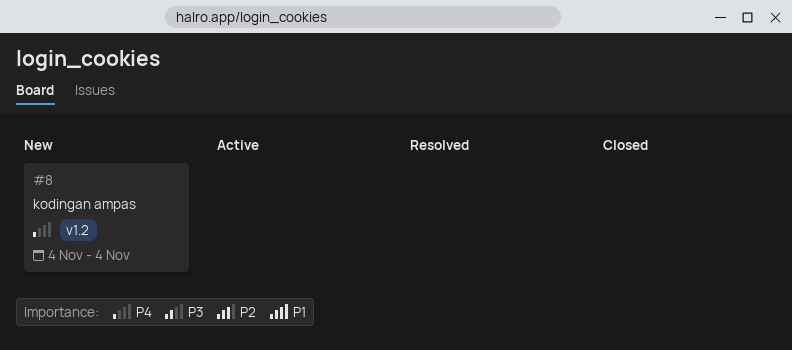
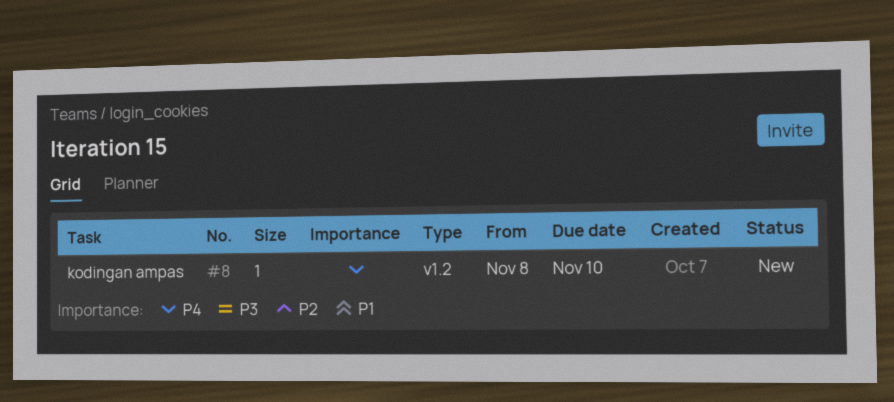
#8, start: Nov 4 -> Nov 8
#8, due: Nov 4 -> Nov 10

